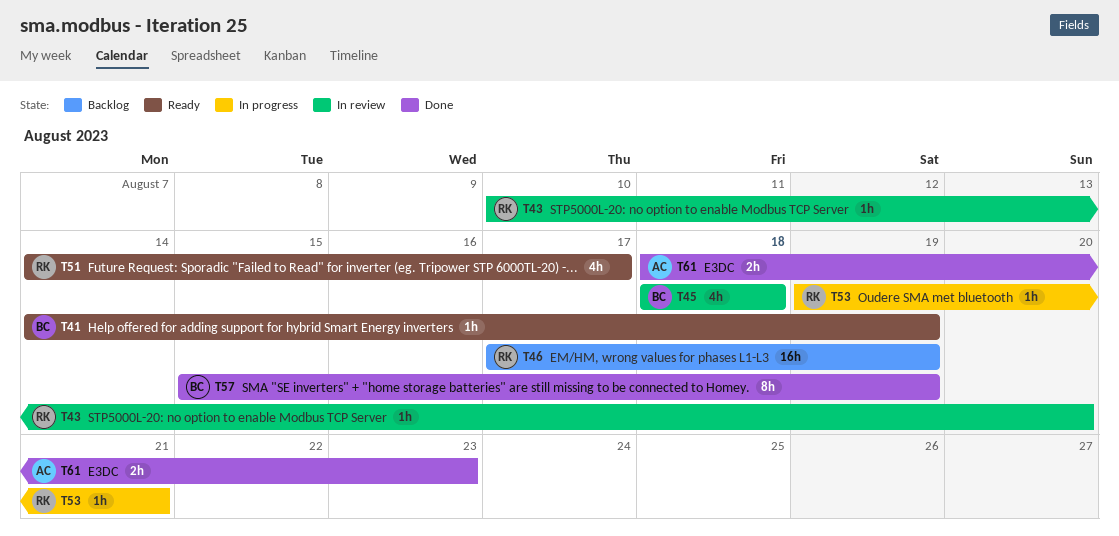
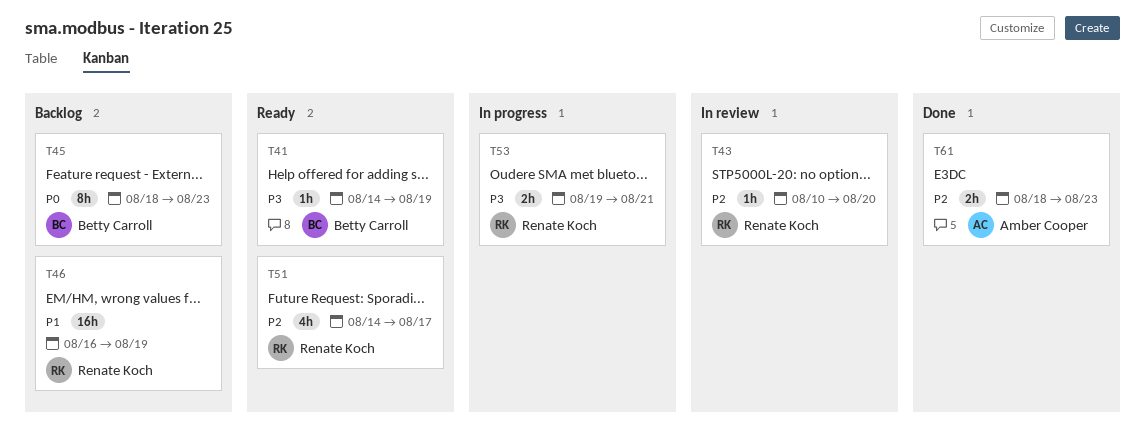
T45, status: In review -> Backlog
T45, estimate: 4h -> 8h
T45, due: Aug 18 -> Aug 23
T46, start: Aug 17 -> Aug 16
T53, estimate: 1h -> 2h
T57: present -> none

